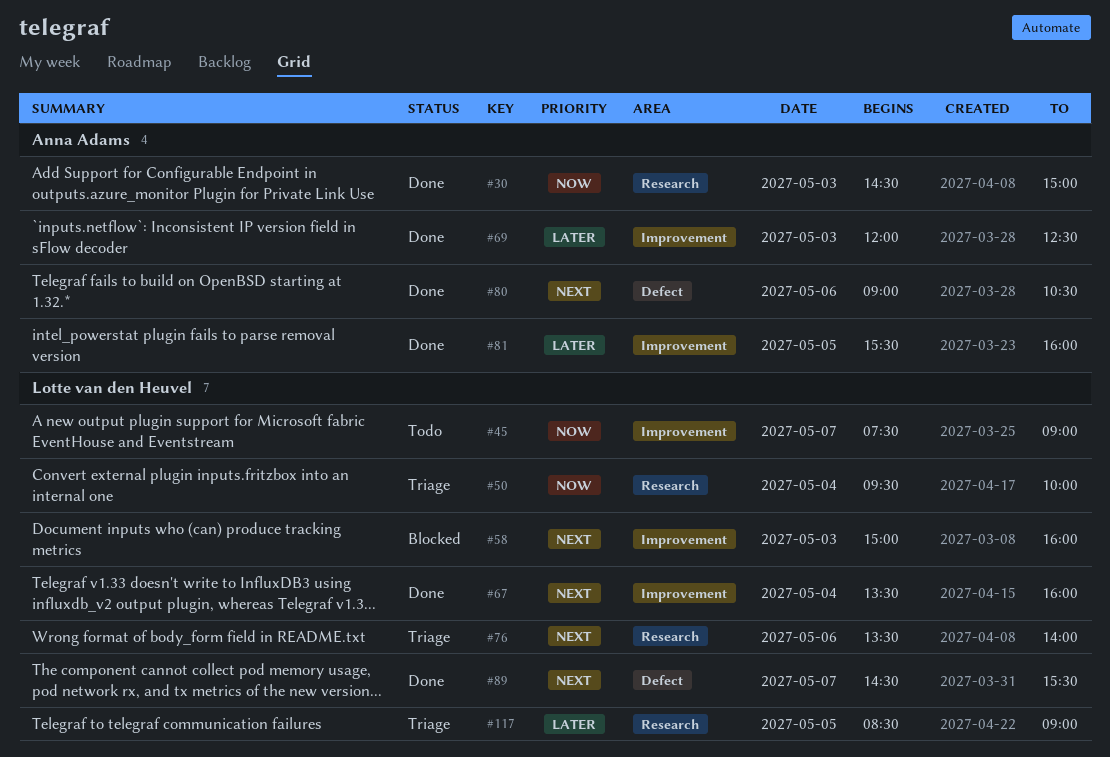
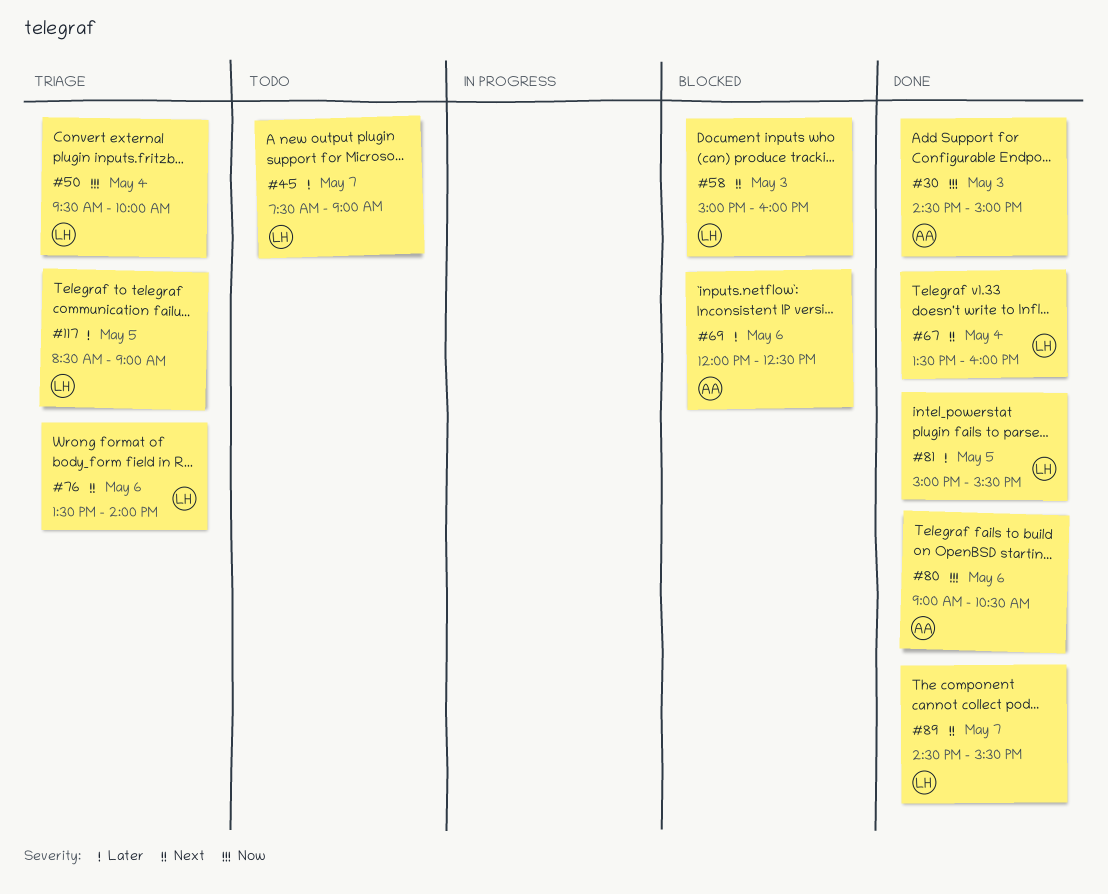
#45, priority: Now -> Later
#69, status: Done -> Blocked
#69, day: May 3 -> May 6
#80, priority: Next -> Now
#81, owner: Anna Adams -> Lotte van den Heuvel
#81, begins: 15:30 -> 15:00
#81, ends: 16:00 -> 15:30

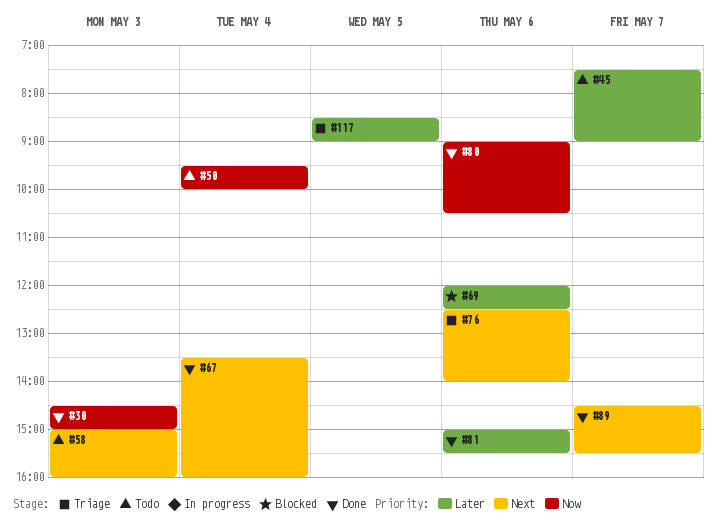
#50, status: Triage -> Todo
#58, status: Blocked -> Todo
#76, begins: 13:30 -> 12:30
#81, day: May 5 -> May 6

